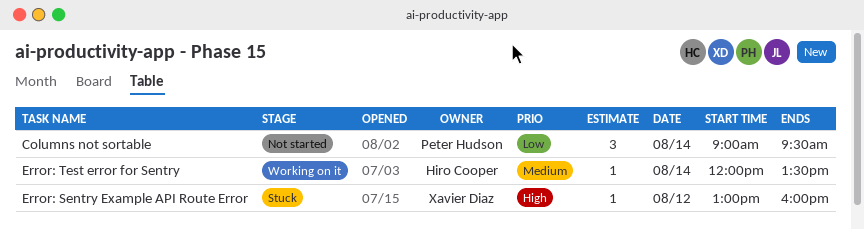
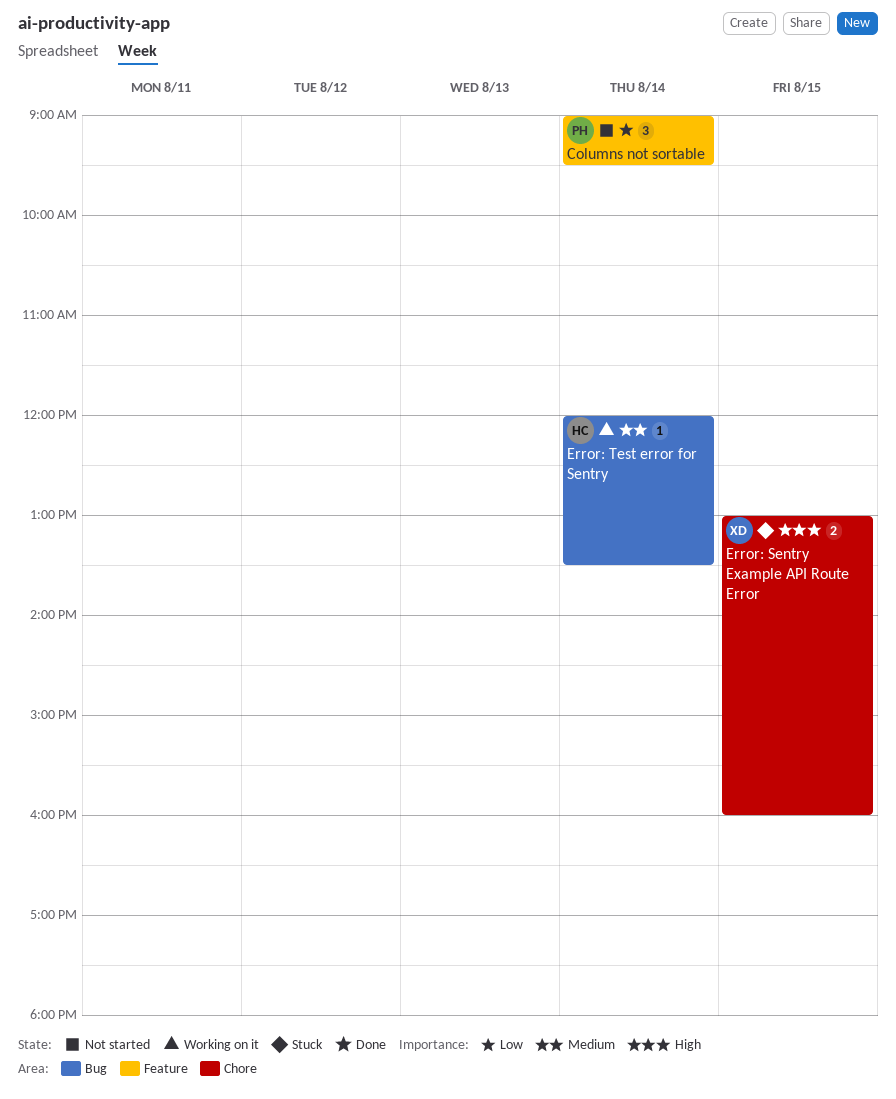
Error: Sentry Example API Route Error, estimate: 1 -> 2
Error: Sentry Example API Route Error, day: Aug 12 -> Aug 15

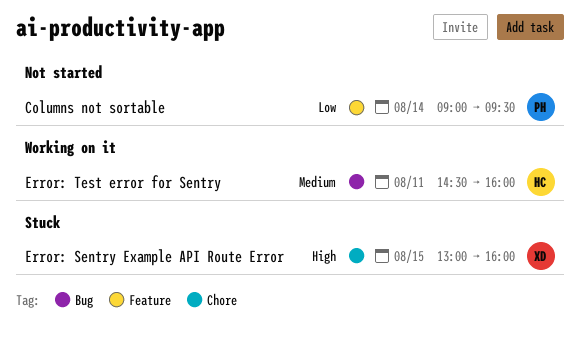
Error: Test error for Sentry, day: Aug 14 -> Aug 11
Error: Test error for Sentry, begins: 12:00 -> 14:30
Error: Test error for Sentry, ends: 13:30 -> 16:00

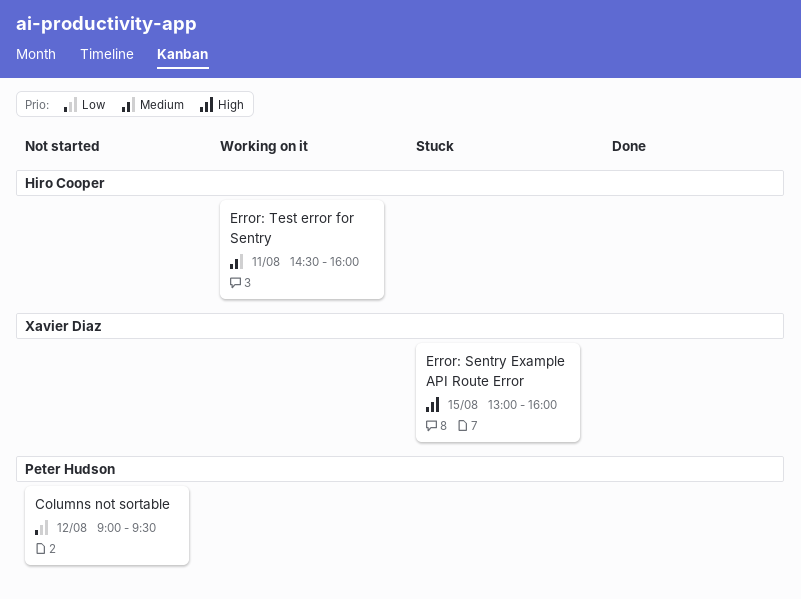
Columns not sortable, day: Aug 14 -> Aug 12

